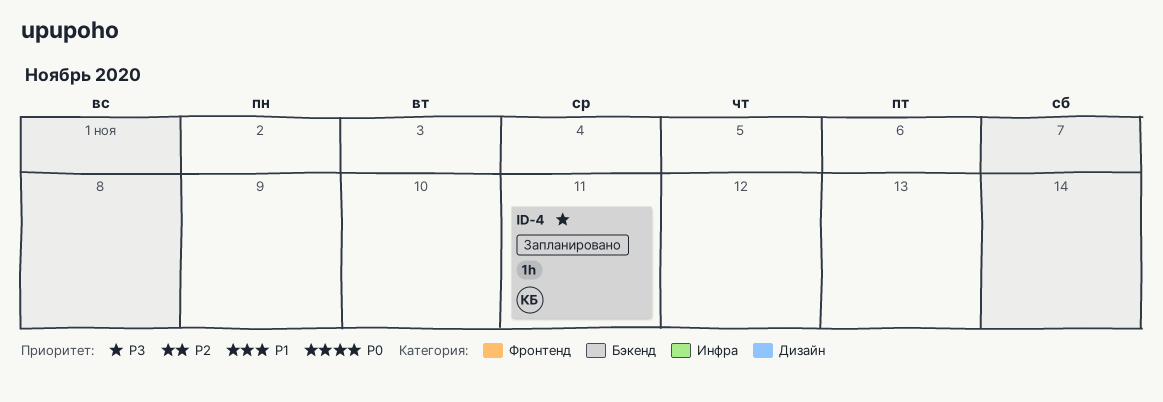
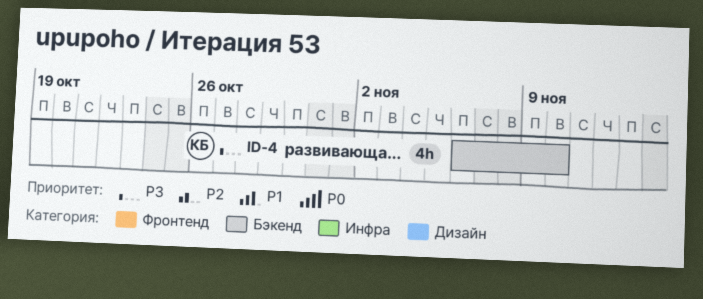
ID-4, estimate: 1h -> 4h
ID-4, due: Nov 11 -> Nov 10

